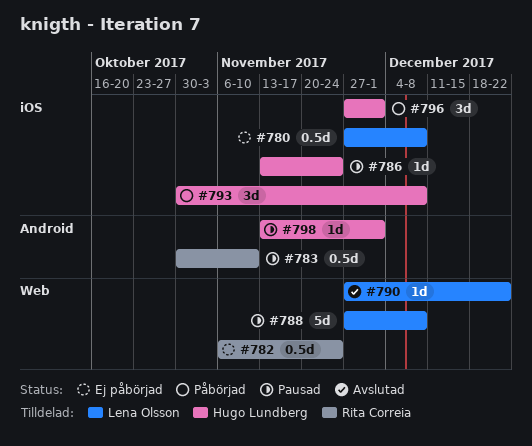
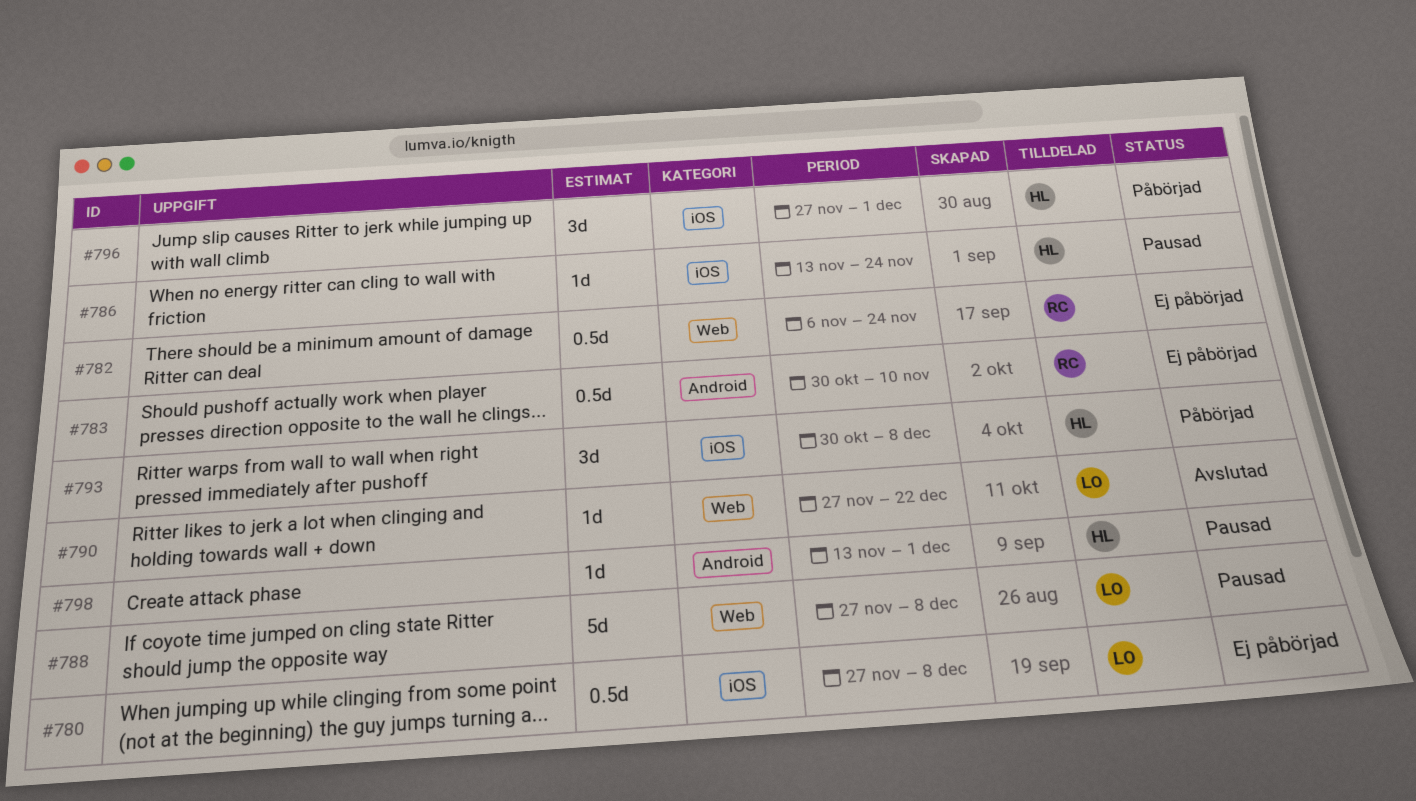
#783, status: Pausad -> Ej påbörjad

